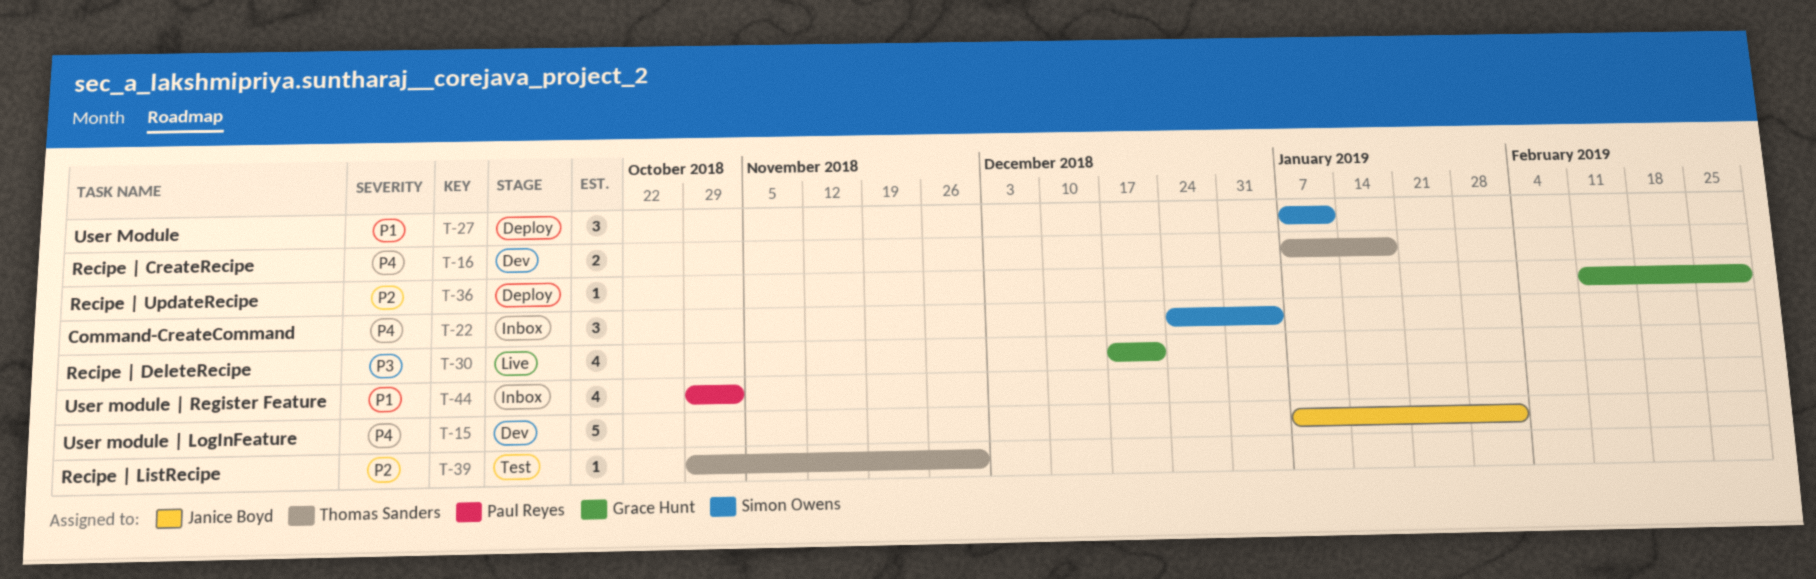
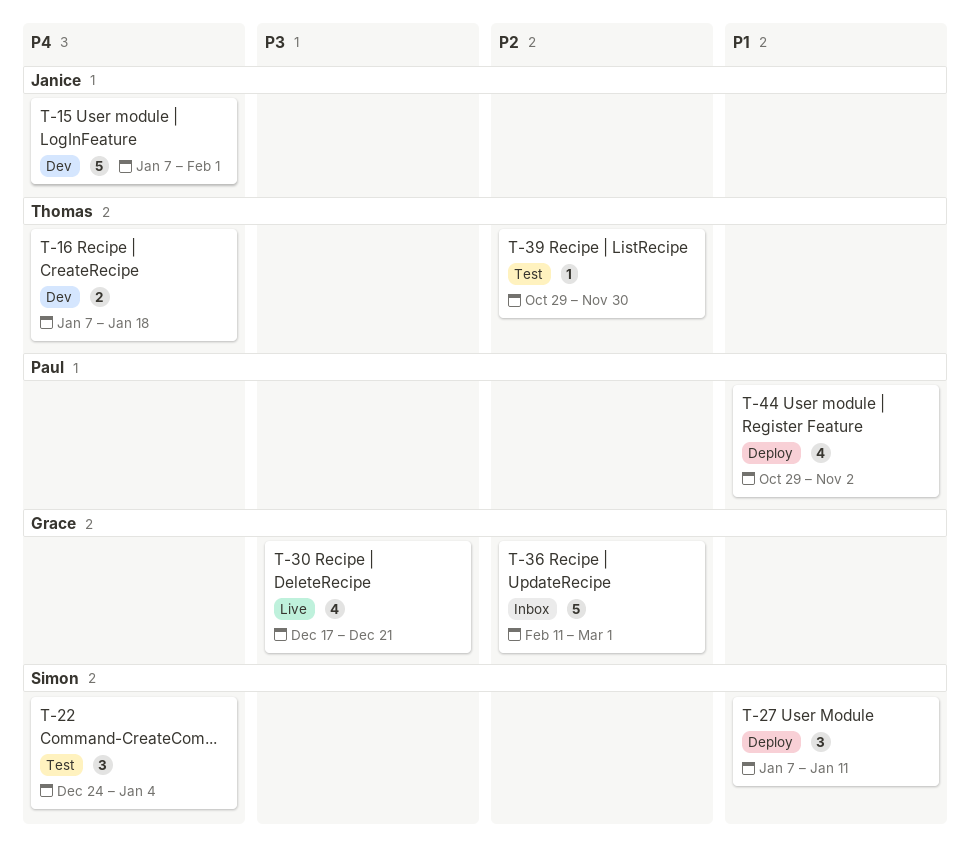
T-22, status: Inbox -> Test
T-36, status: Deploy -> Inbox
T-36, estimate: 1 -> 5
T-44, status: Inbox -> Deploy

